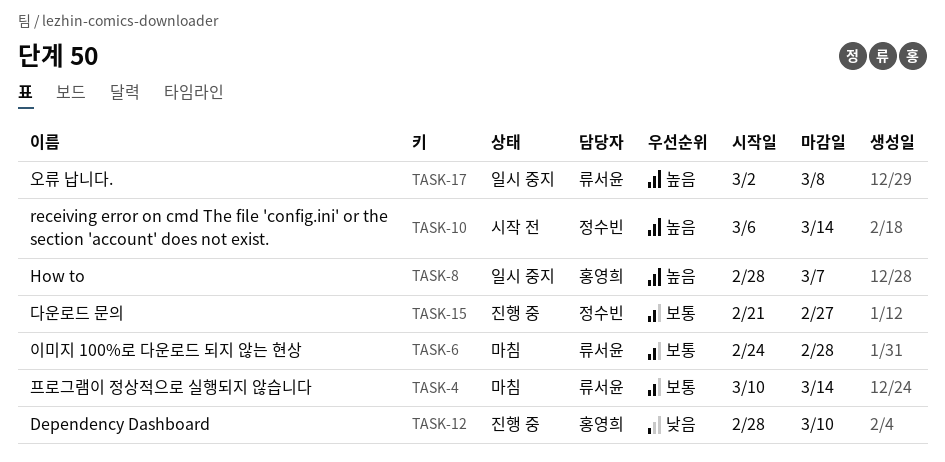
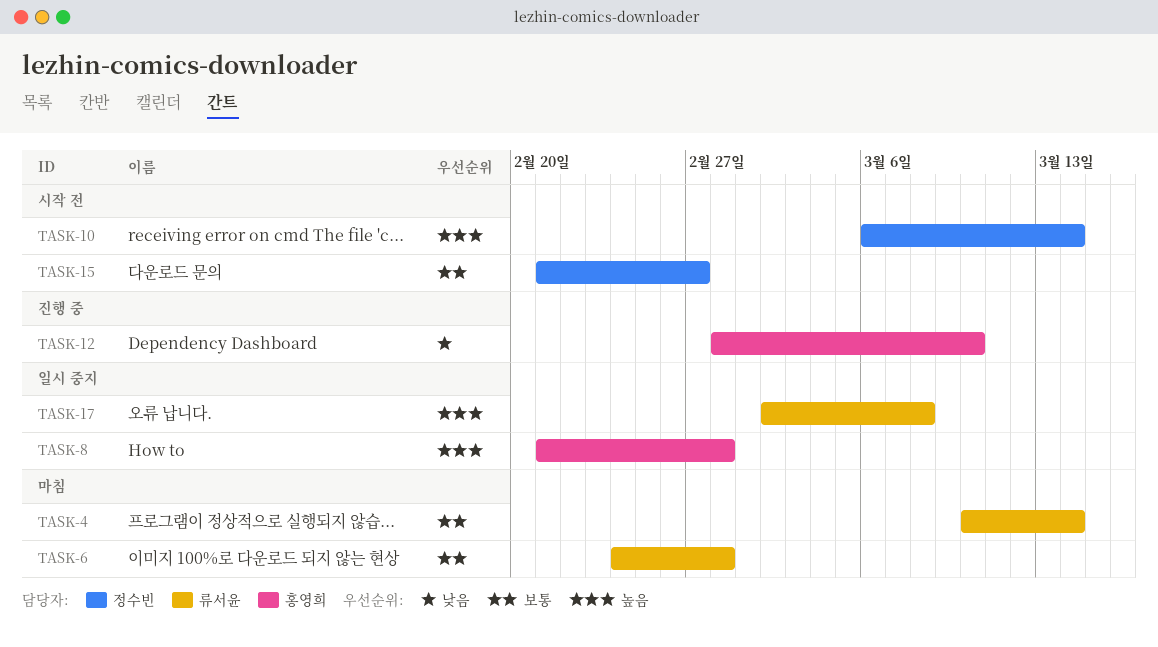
TASK-8, start: Feb 28 -> Feb 21
TASK-8, due: Mar 7 -> Feb 28
TASK-15, status: 진행 중 -> 시작 전

